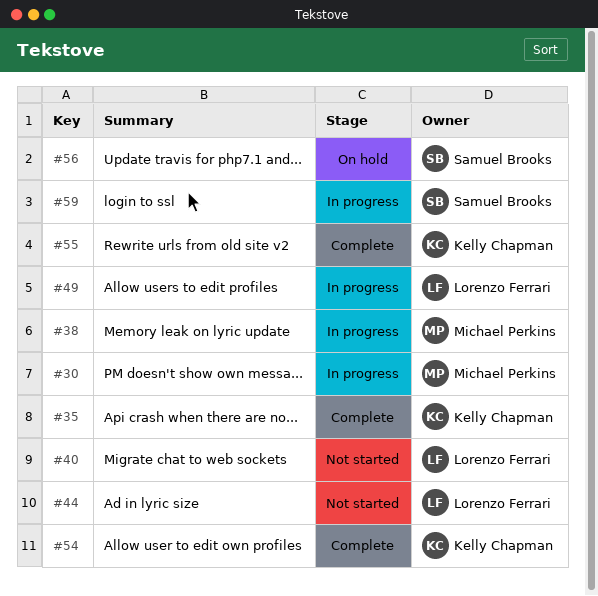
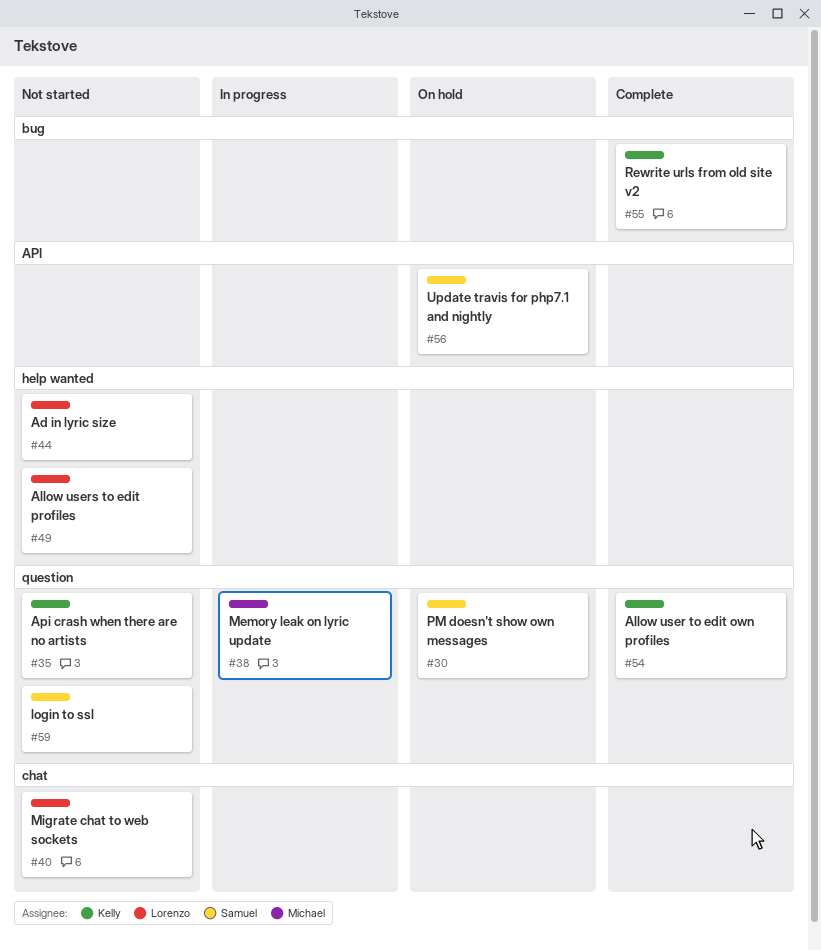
#30, status: In progress -> On hold
#30, owner: Michael Perkins -> Samuel Brooks
#35, status: Complete -> Not started
#49, status: In progress -> Not started
#59, status: In progress -> Not started

